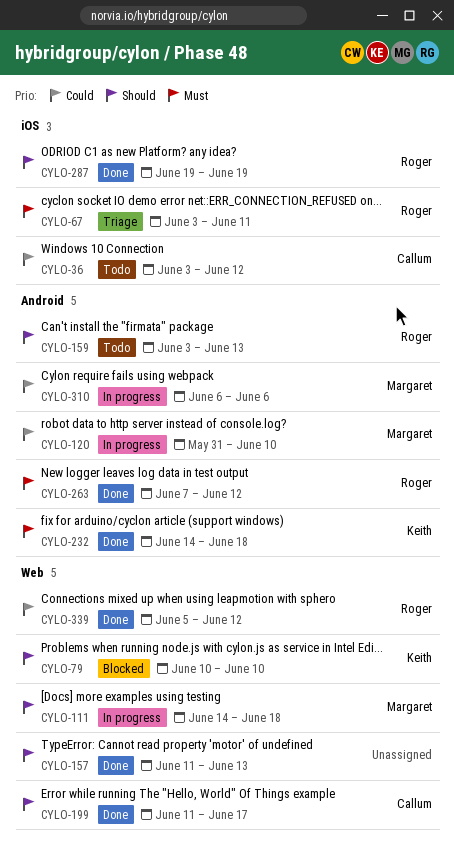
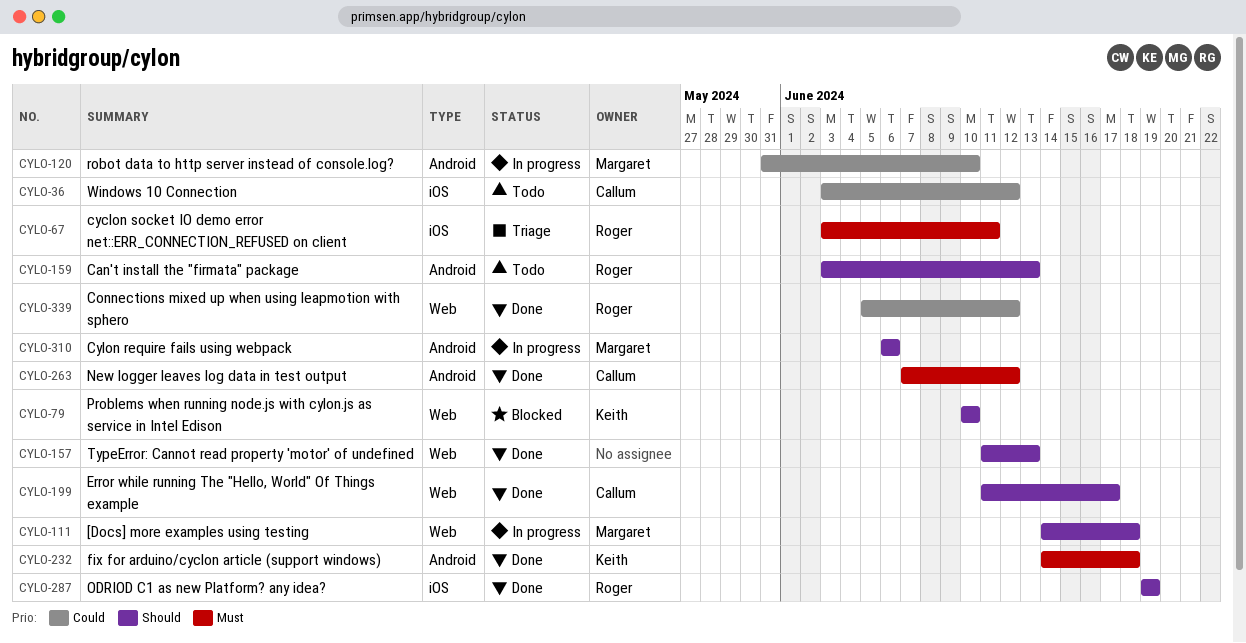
CYLO-263, owner: Roger -> Callum
CYLO-310, priority: Could -> Should

